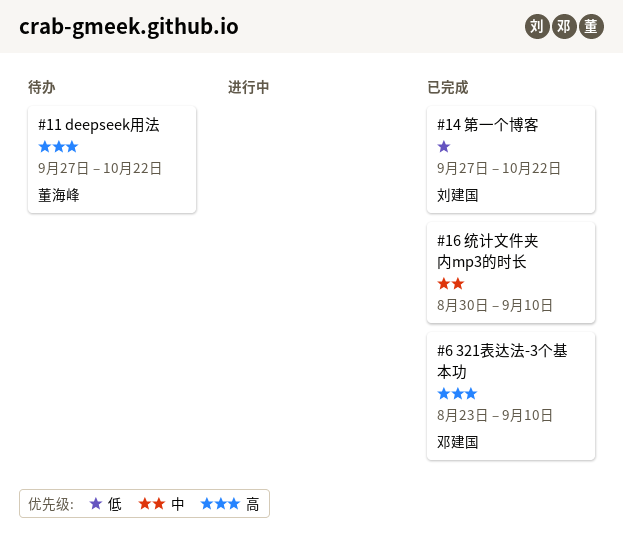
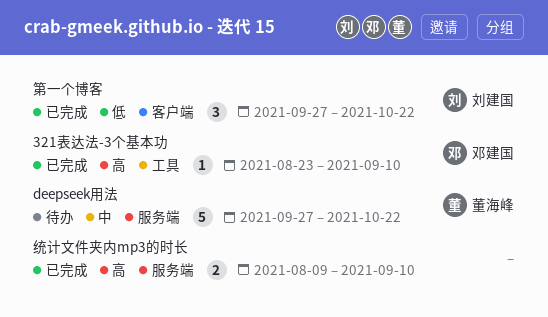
deepseek用法, priority: 高 -> 中
统计文件夹内mp3的时长, priority: 中 -> 高
统计文件夹内mp3的时长, start: Aug 30 -> Aug 9

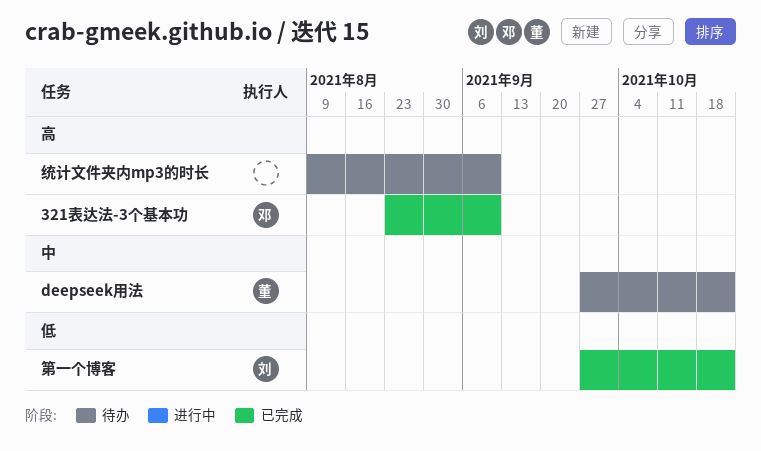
统计文件夹内mp3的时长, status: 已完成 -> 待办

